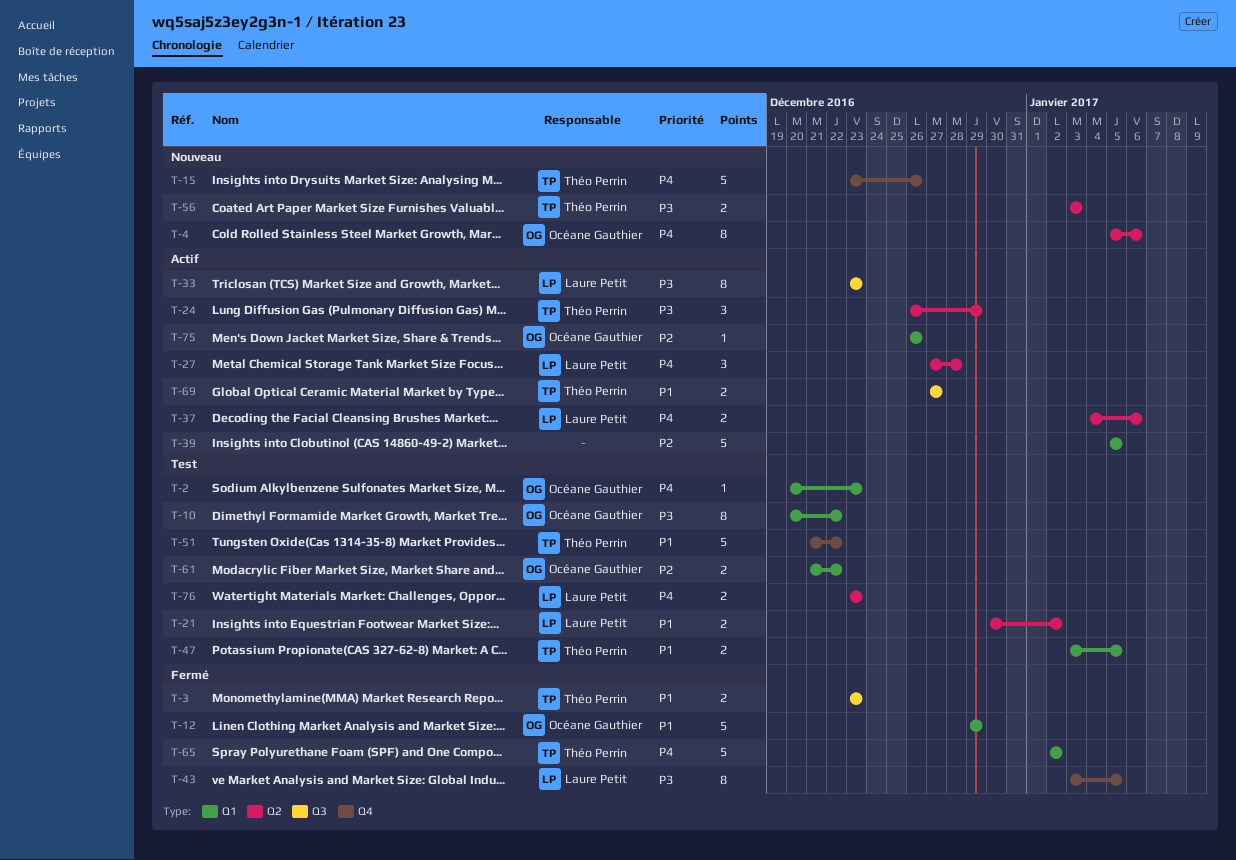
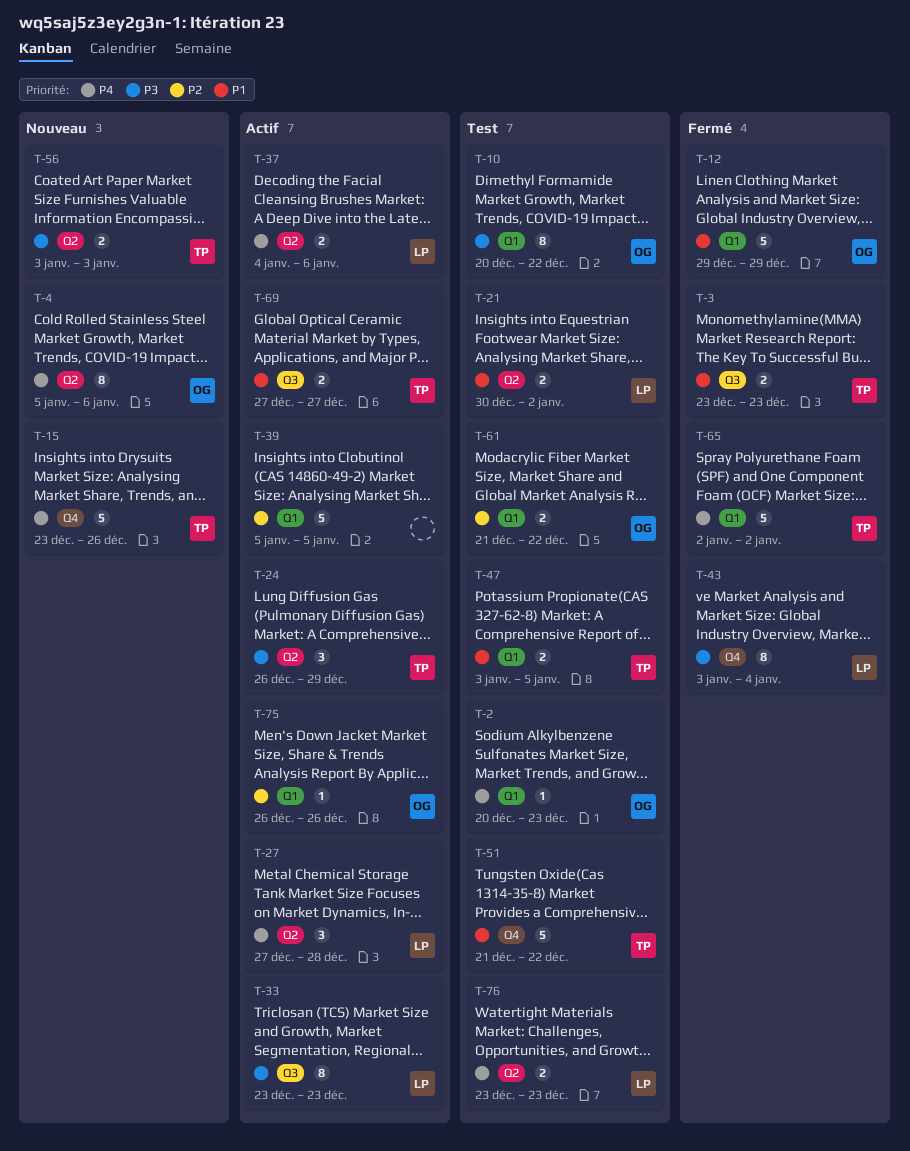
T-43, due: Jan 5 -> Jan 4

